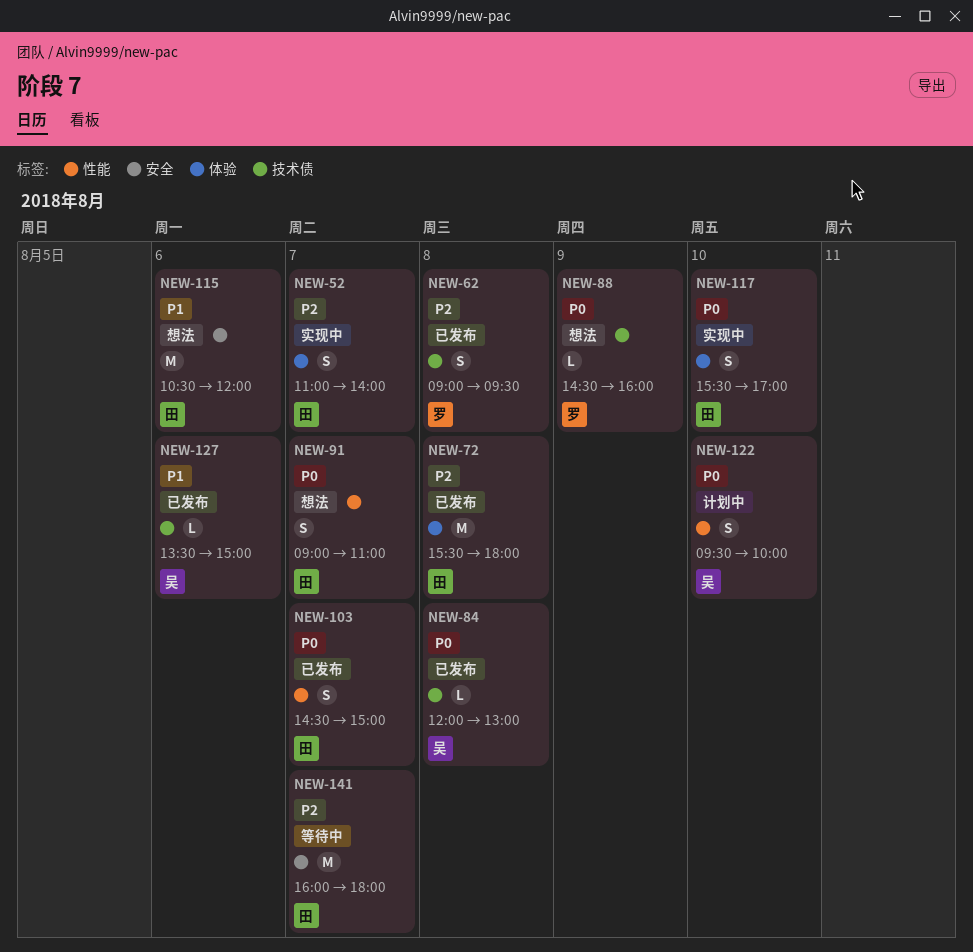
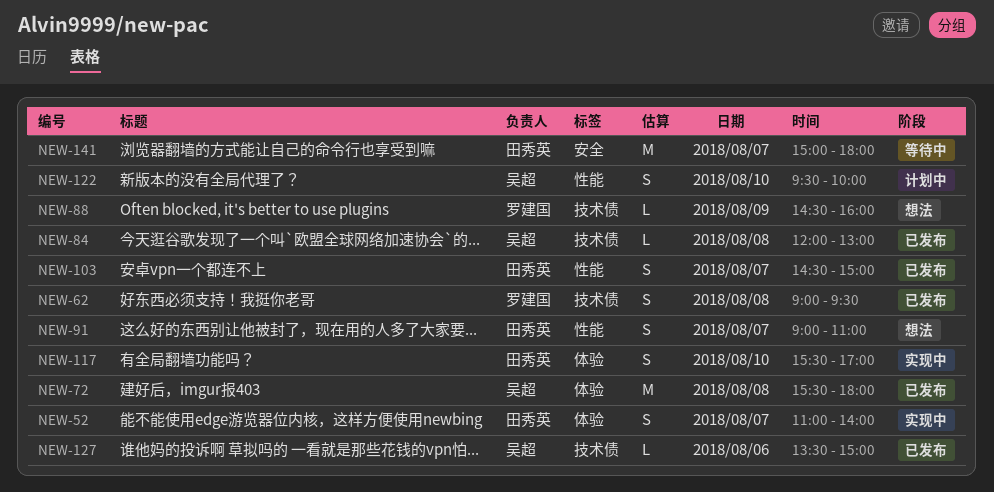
NEW-72, owner: 田秀英 -> 吴超
NEW-115: present -> none
NEW-141, begins: 16:00 -> 15:00

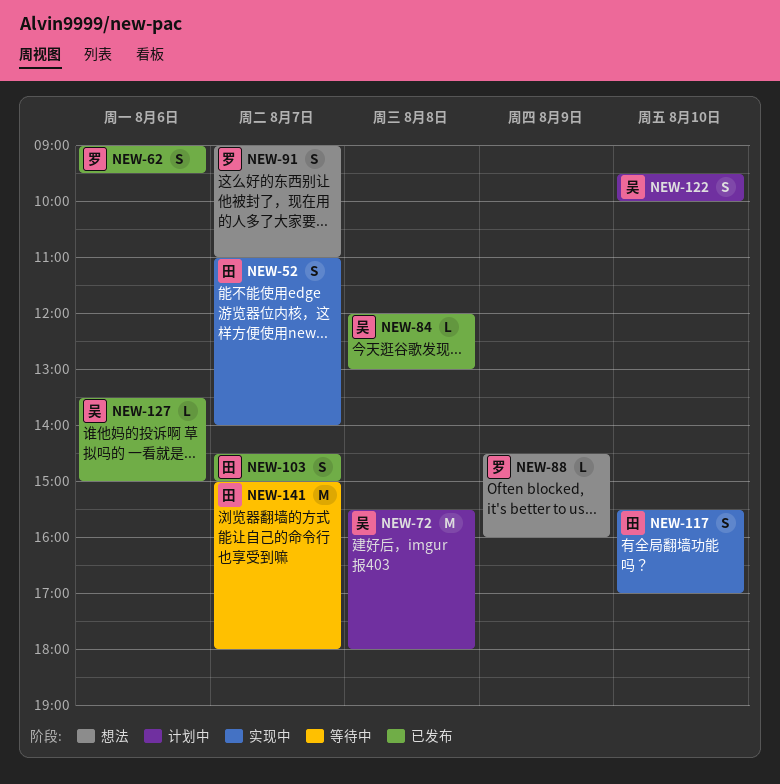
NEW-62, day: Aug 8 -> Aug 6
NEW-72, status: 已发布 -> 计划中
NEW-91, owner: 田秀英 -> 罗建国

